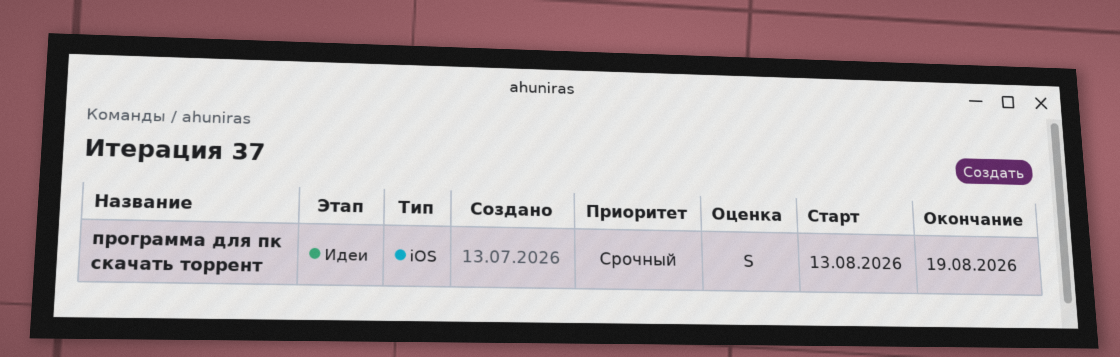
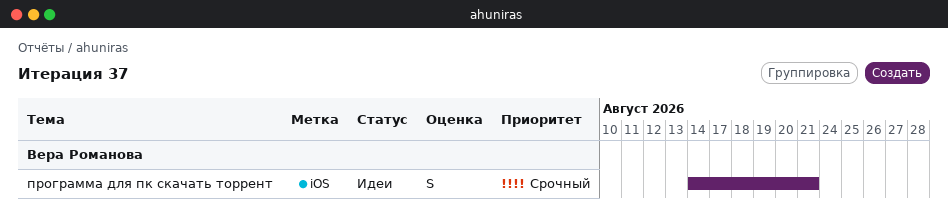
программа для пк скачать торрент, start: Aug 13 -> Aug 14
программа для пк скачать торрент, due: Aug 19 -> Aug 21

